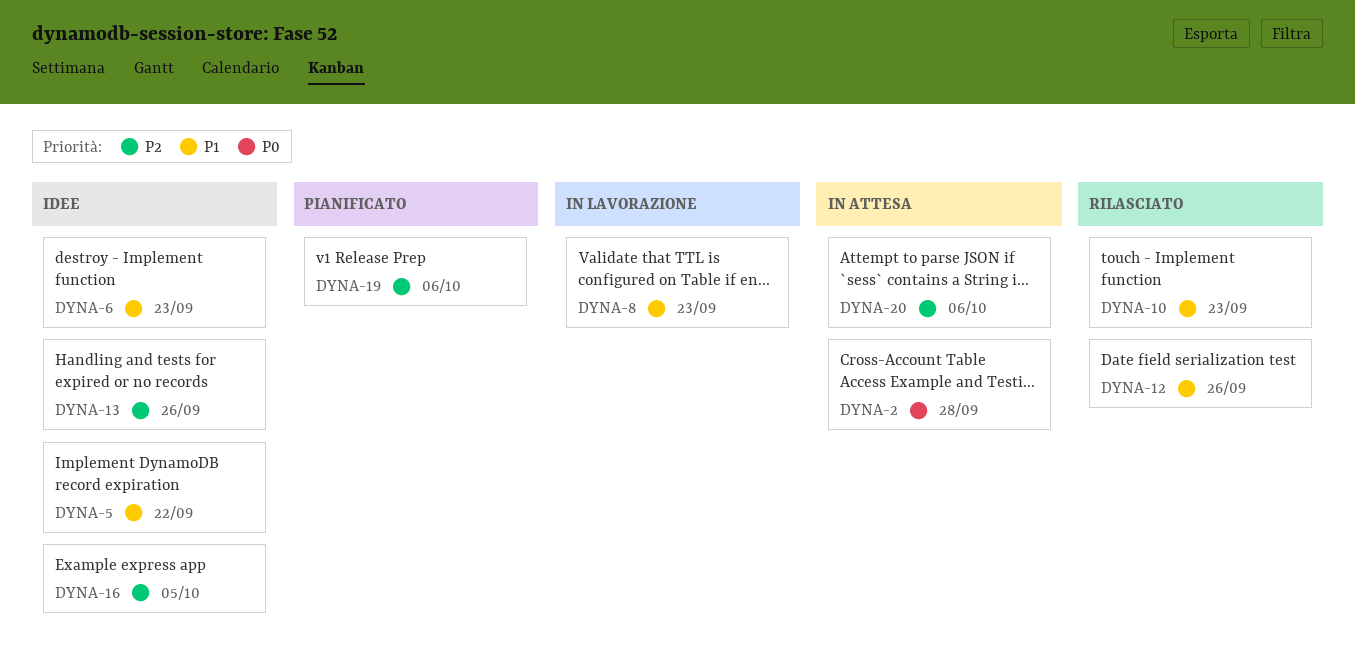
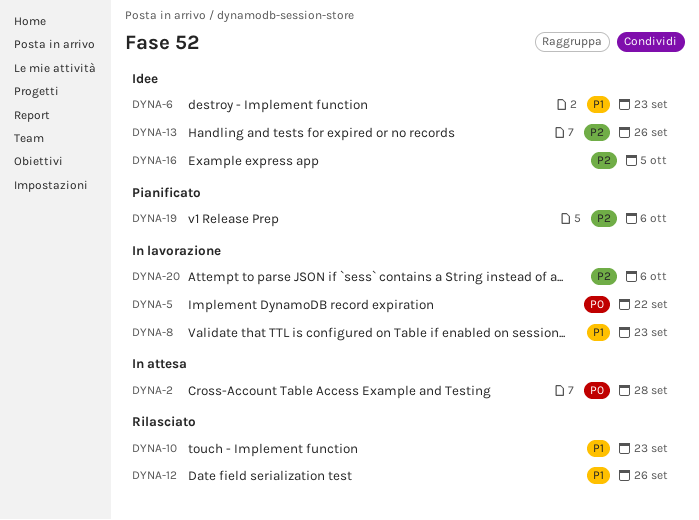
DYNA-5, status: Idee -> In lavorazione
DYNA-5, priority: P1 -> P0
DYNA-20, status: In attesa -> In lavorazione

